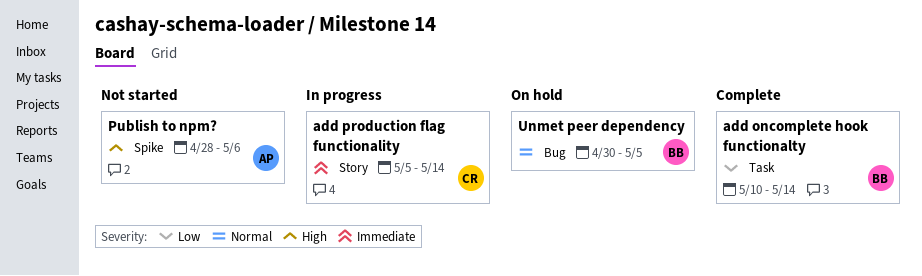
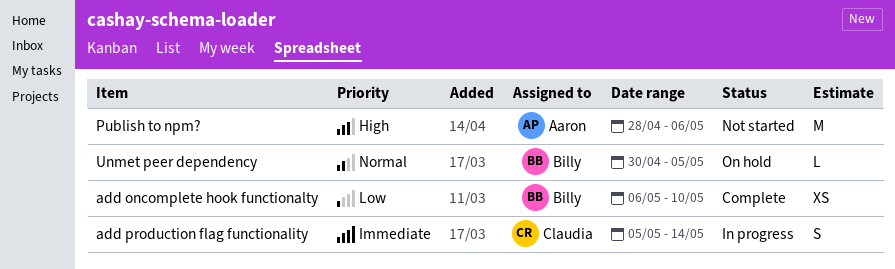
add oncomplete hook functionalty, start: May 10 -> May 6
add oncomplete hook functionalty, due: May 14 -> May 10

